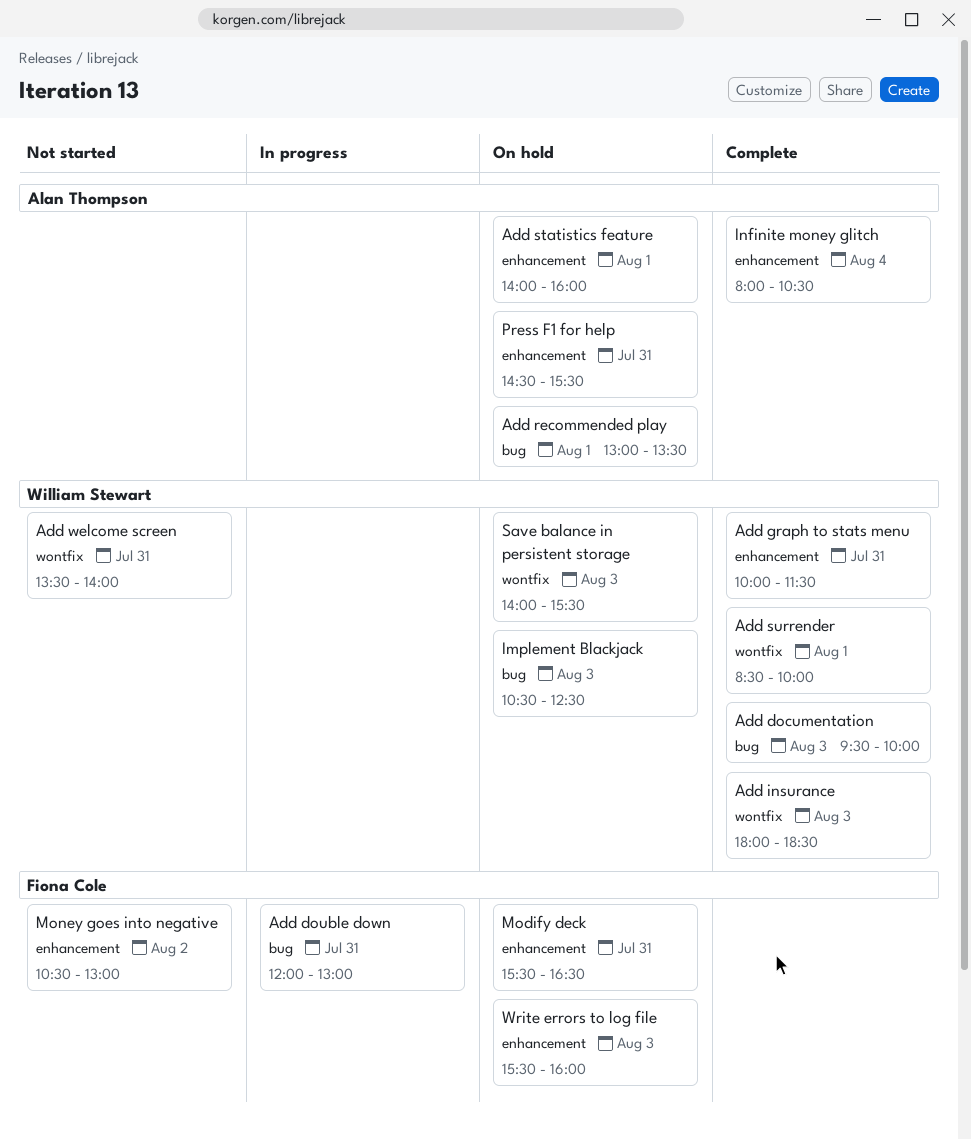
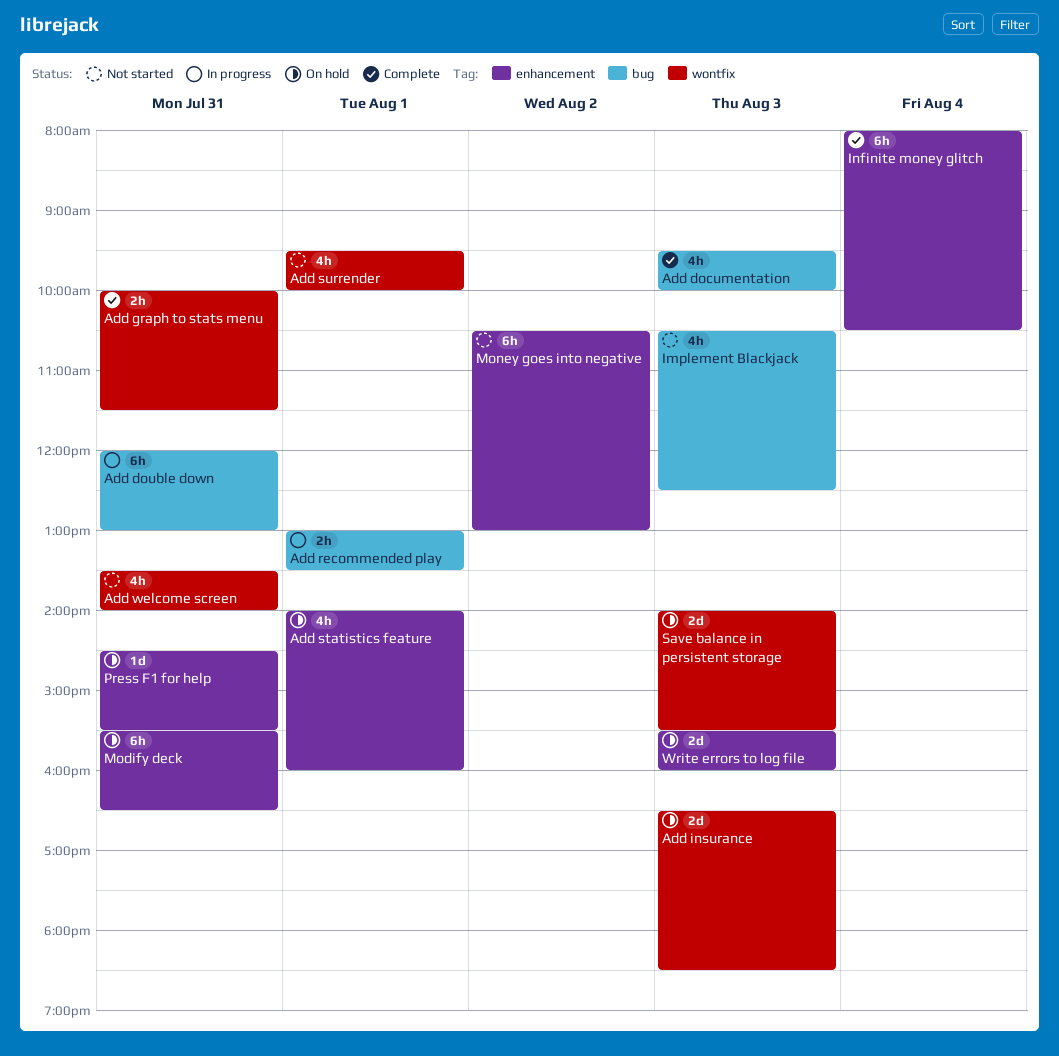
Add graph to stats menu, label: enhancement -> wontfix
Add insurance, status: Complete -> On hold
Add insurance, begins: 18:00 -> 16:30
Add recommended play, status: On hold -> In progress
Add surrender, status: Complete -> Not started
Add surrender, begins: 08:30 -> 09:30
Implement Blackjack, status: On hold -> Not started

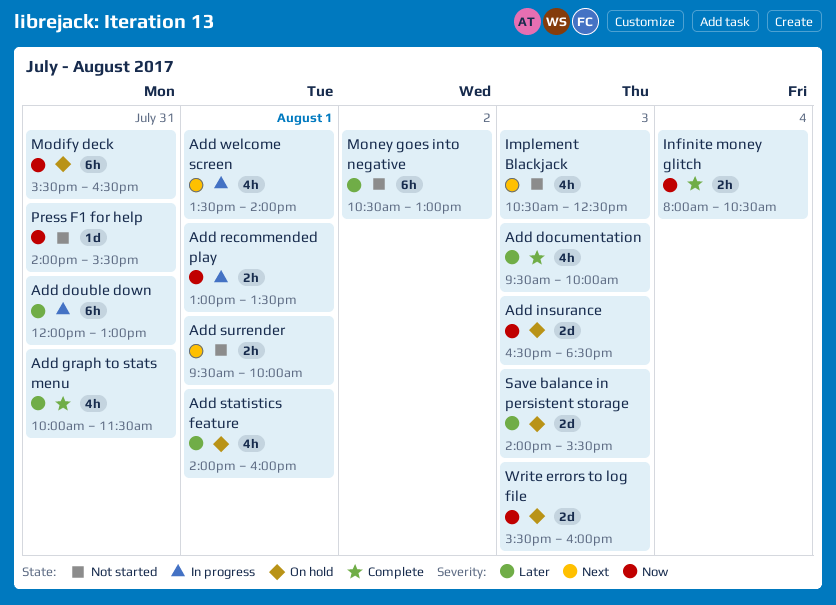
Add graph to stats menu, estimate: 2h -> 4h
Add surrender, estimate: 4h -> 2h
Add welcome screen, status: Not started -> In progress
Add welcome screen, day: Jul 31 -> Aug 1
Infinite money glitch, estimate: 6h -> 2h
Press F1 for help, status: On hold -> Not started
Press F1 for help, begins: 14:30 -> 14:00

